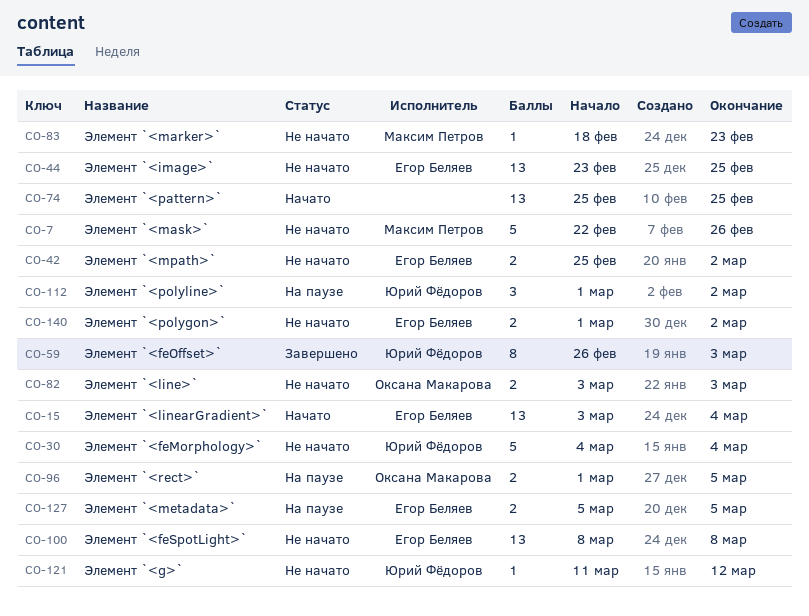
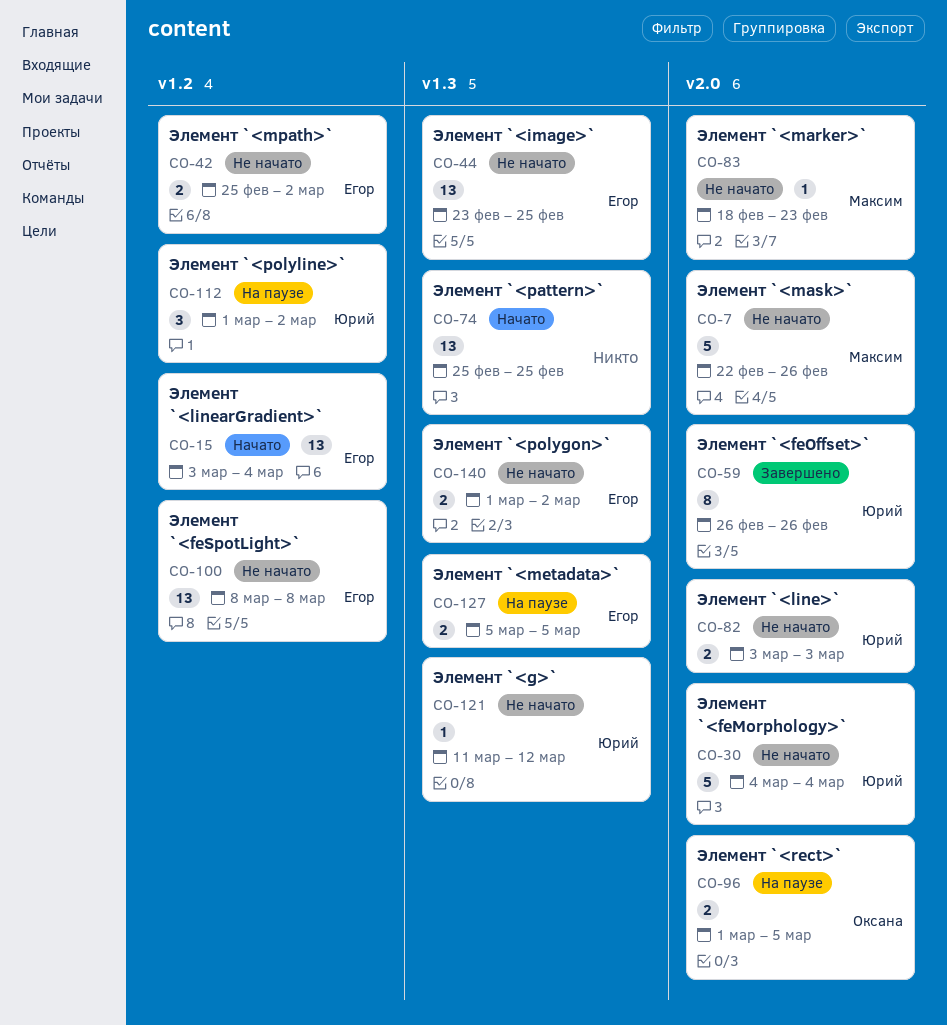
CO-59, due: Mar 3 -> Feb 26
CO-82, owner: Оксана Макарова -> Юрий Фёдоров

